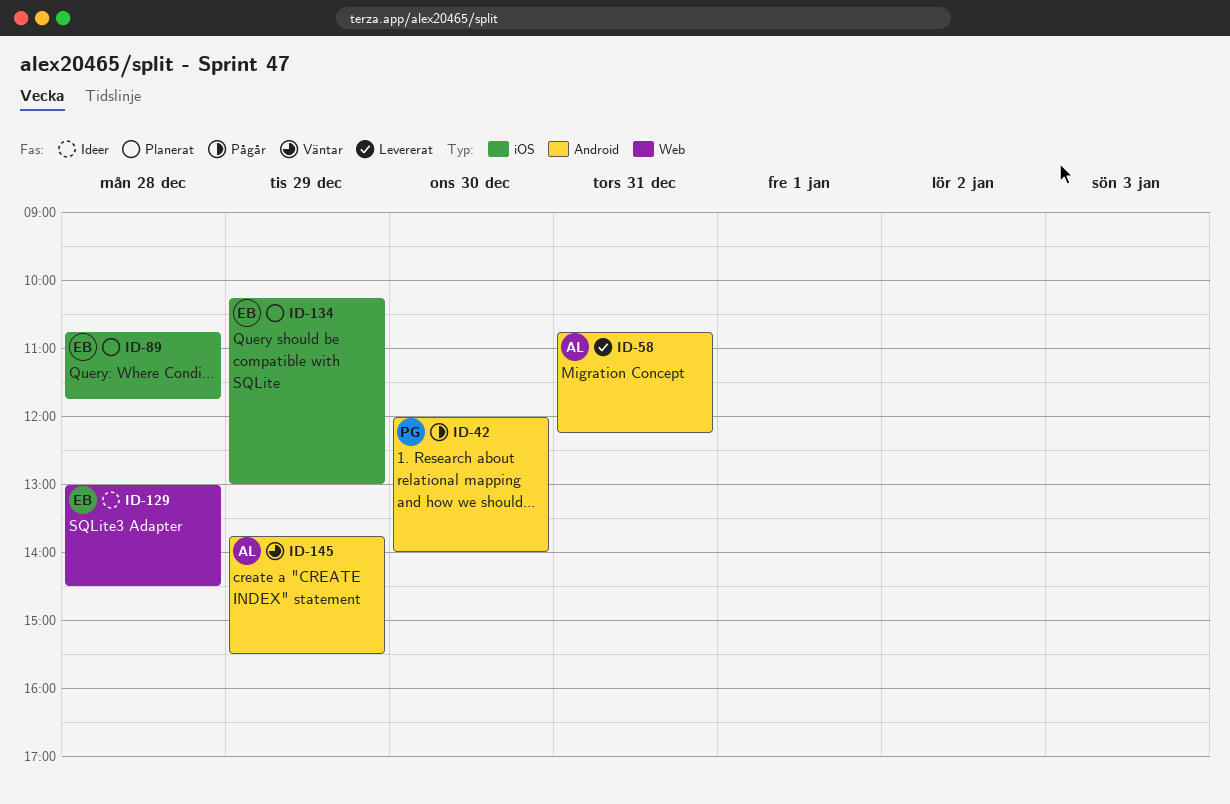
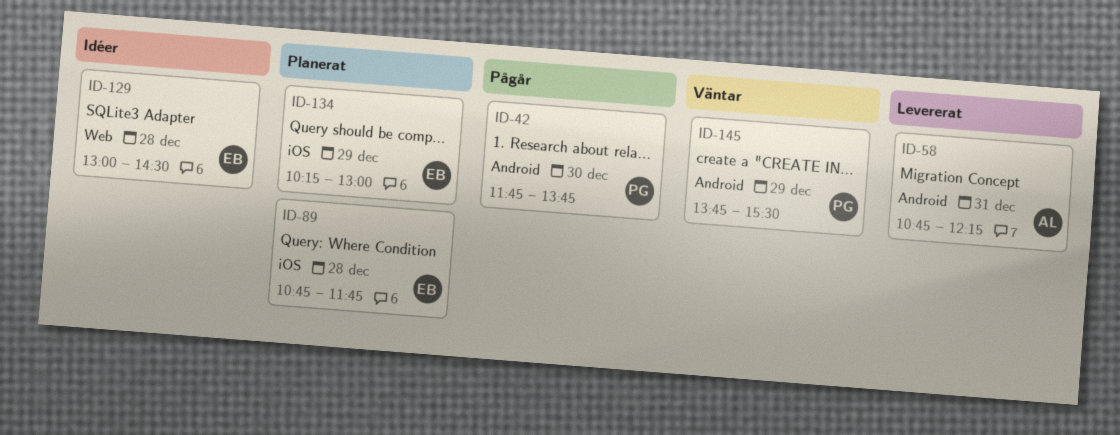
ID-42, begins: 12:00 -> 11:45
ID-42, ends: 14:00 -> 13:45
ID-145, owner: AL -> PG

